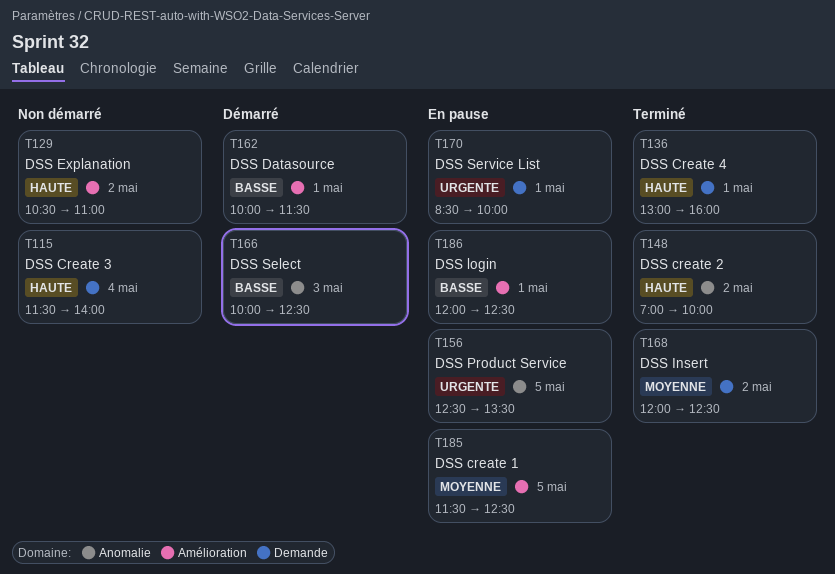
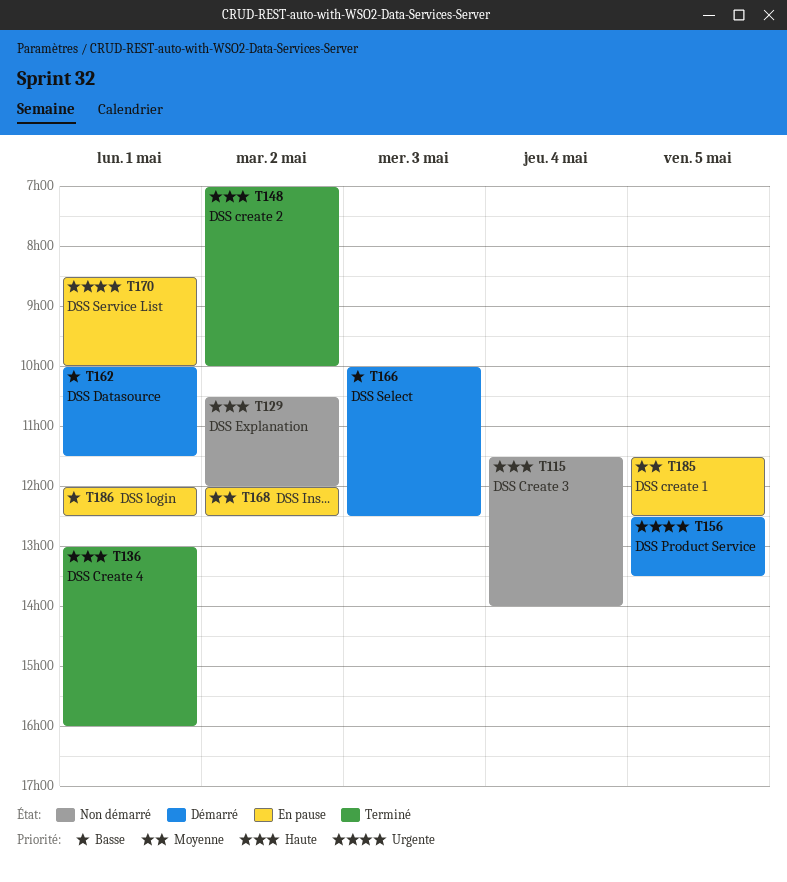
T129, ends: 11:00 -> 12:00
T156, status: En pause -> Démarré
T168, status: Terminé -> En pause

